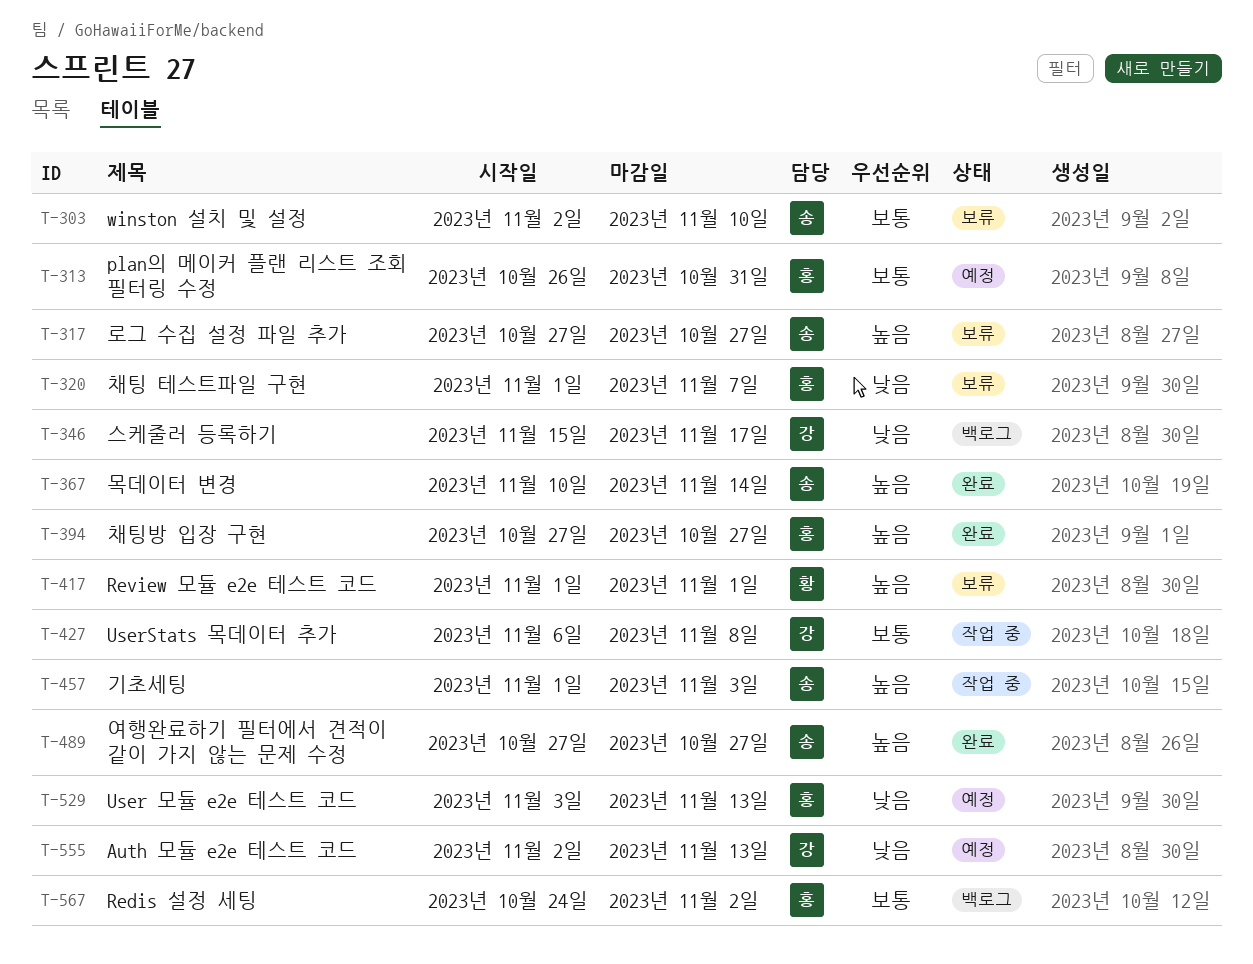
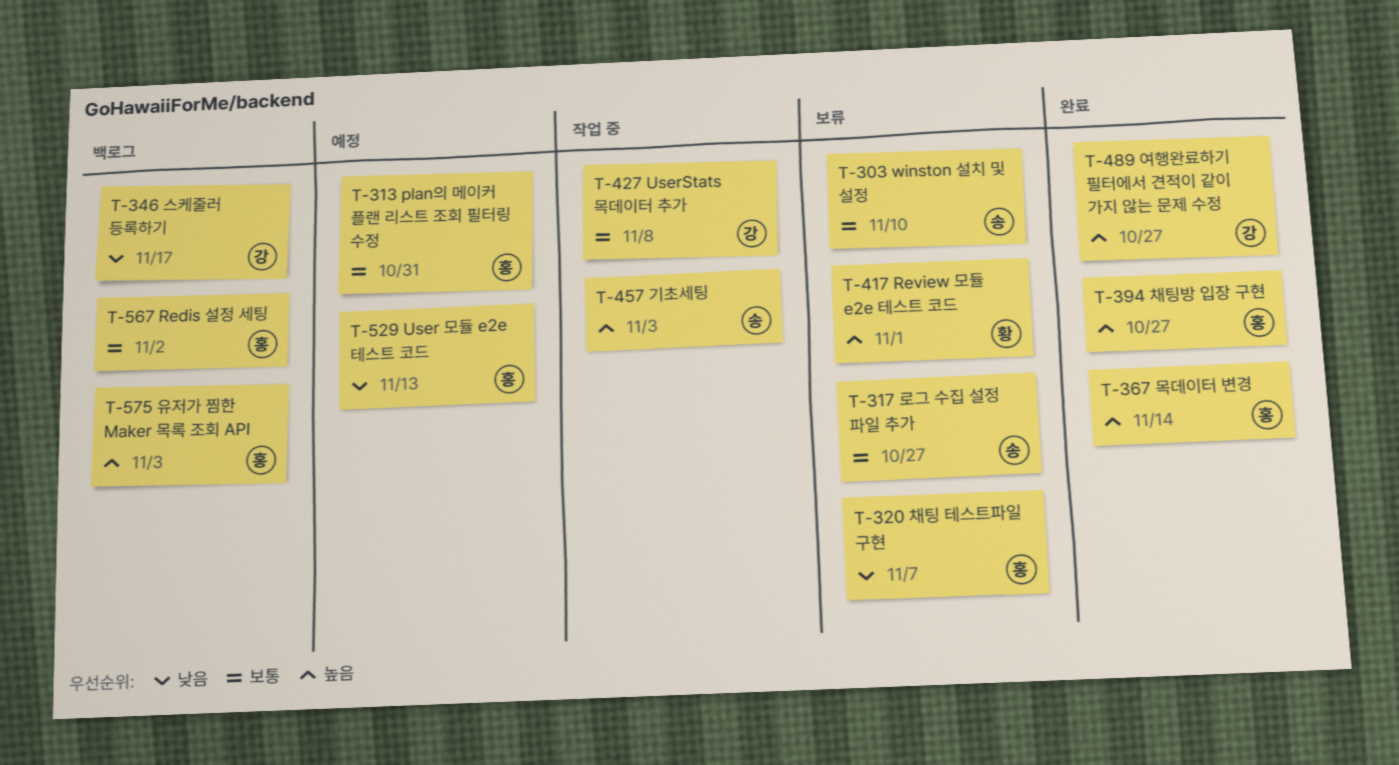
T-317, priority: 높음 -> 보통
T-367, owner: 송 -> 홍
T-489, owner: 송 -> 강
T-555: present -> none
T-575: none -> present

